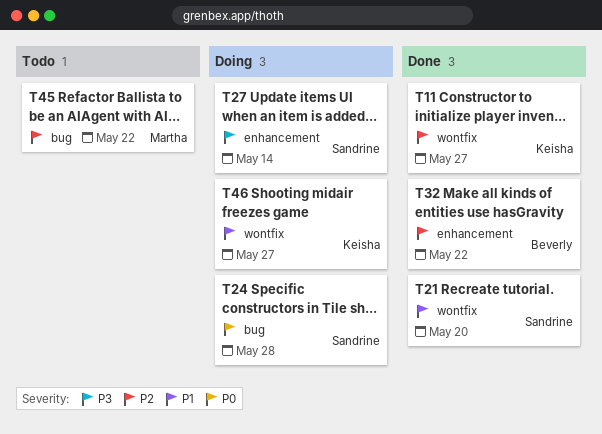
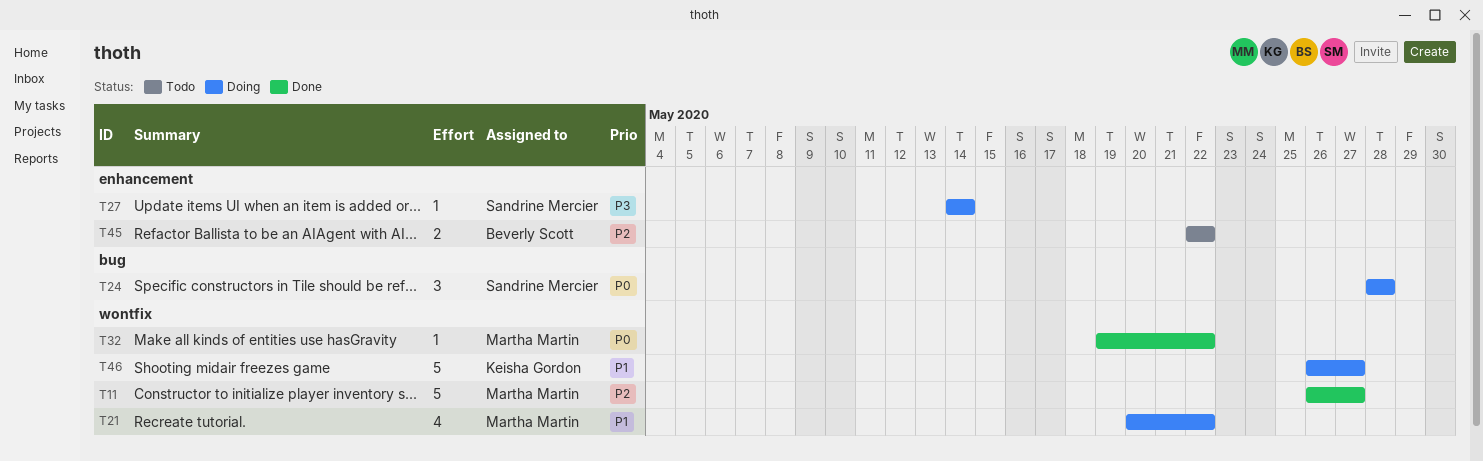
T11, owner: Keisha Gordon -> Martha Martin
T21, status: Done -> Doing
T21, owner: Sandrine Mercier -> Martha Martin
T21, due: May 20 -> May 22
T32, owner: Beverly Scott -> Martha Martin
T32, priority: P2 -> P0
T32, label: enhancement -> wontfix
T45, owner: Martha Martin -> Beverly Scott
T45, label: bug -> enhancement

